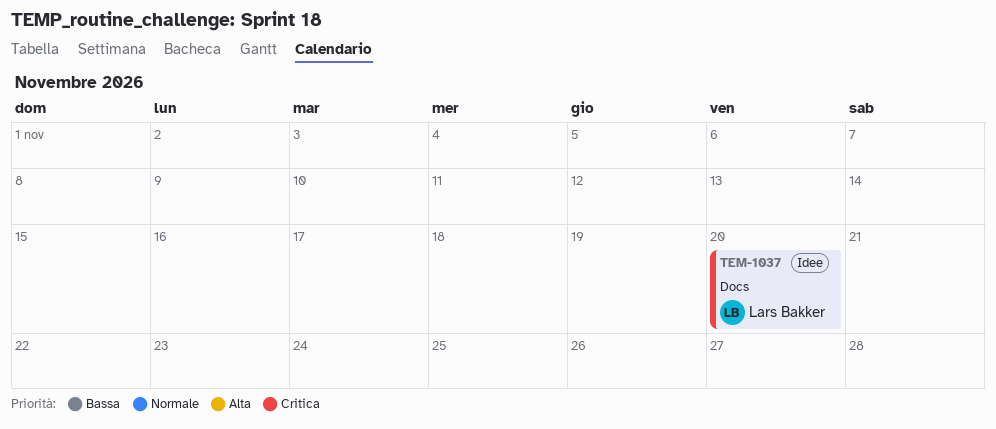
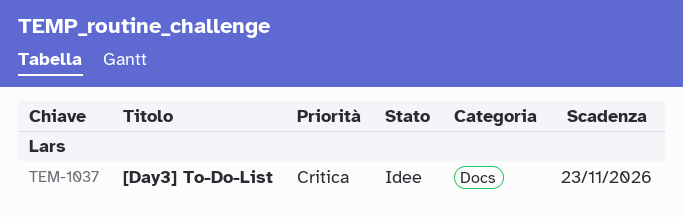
TEM-1037, due: Nov 20 -> Nov 23

